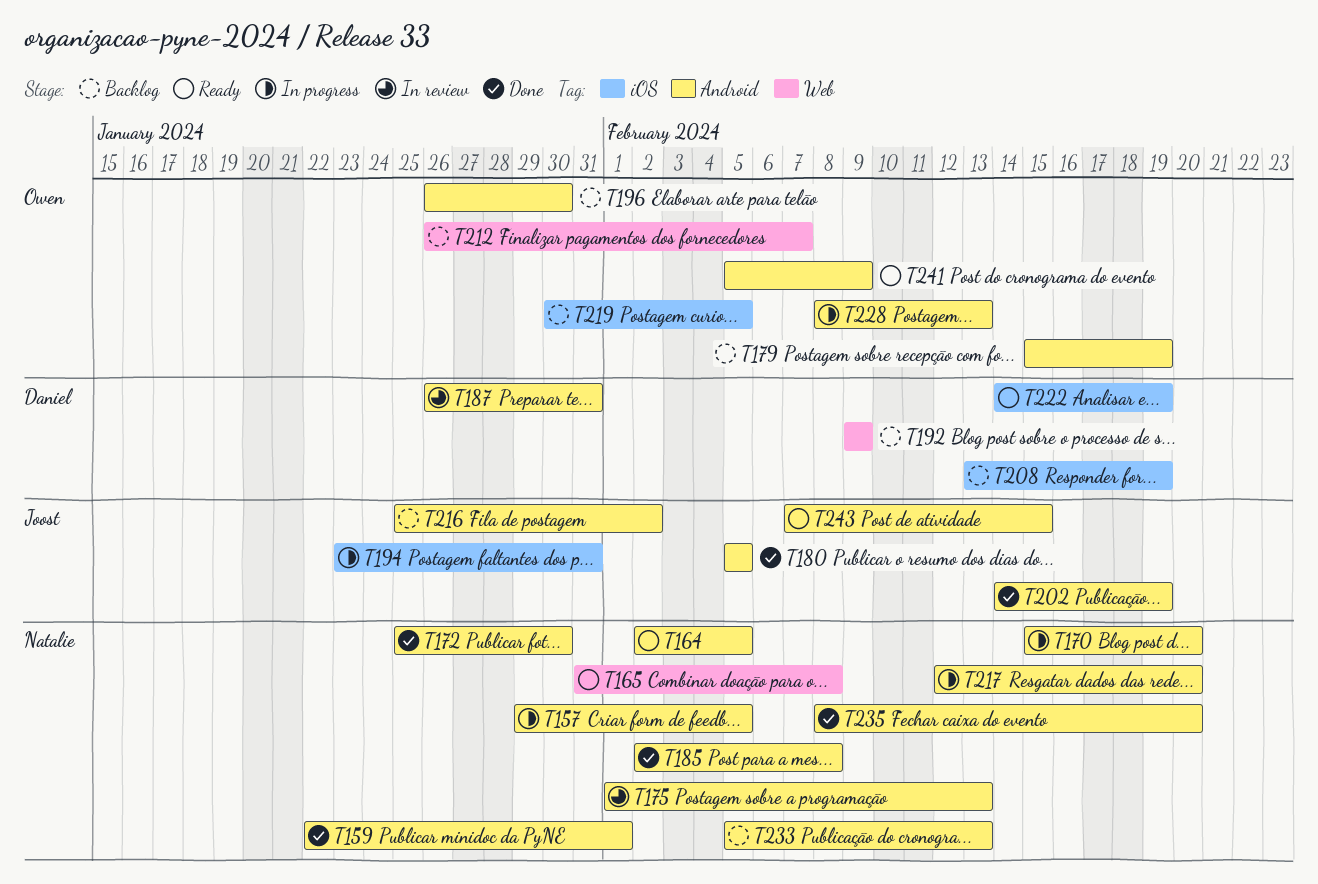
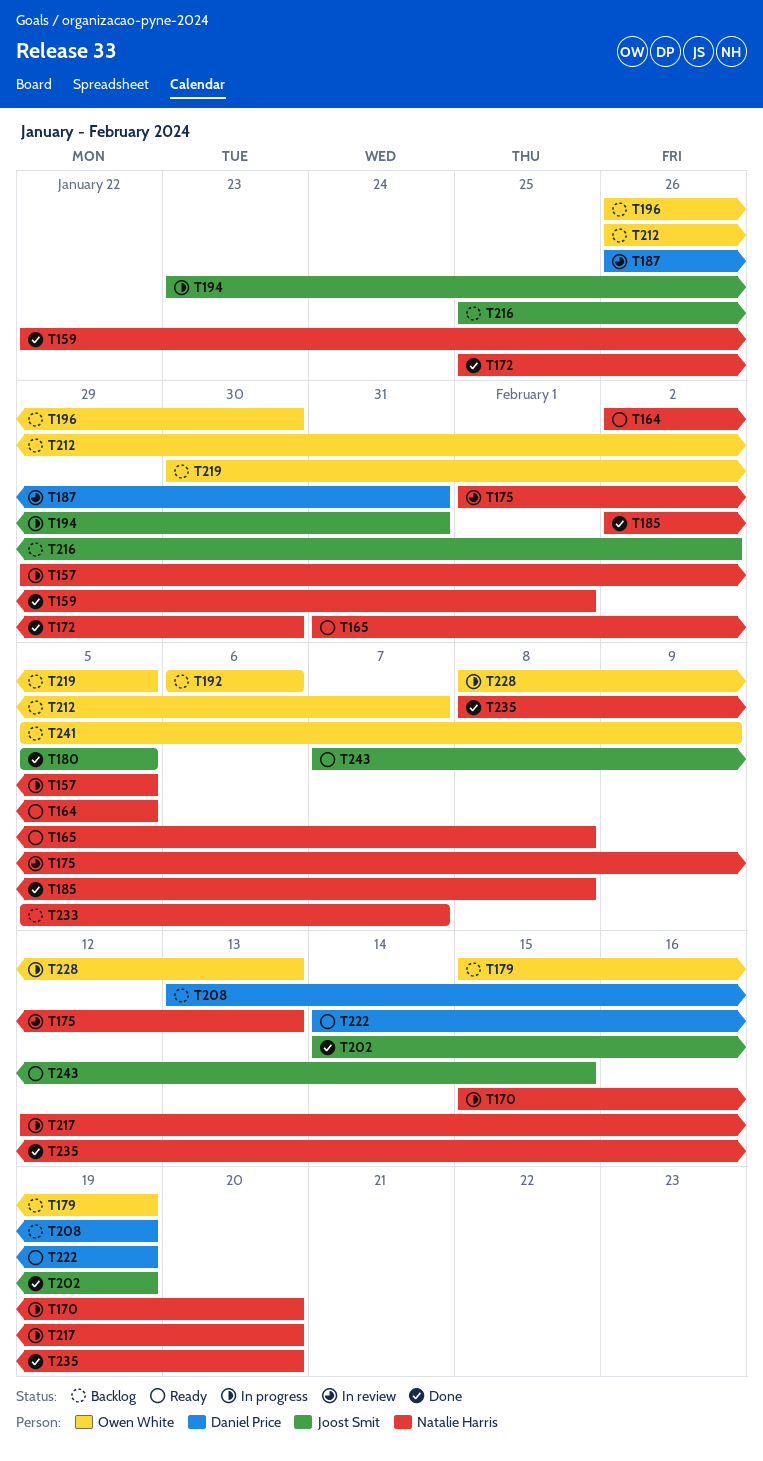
T192, owner: Daniel Price -> Owen White
T192, start: Feb 9 -> Feb 6
T192, due: Feb 9 -> Feb 6
T233, due: Feb 13 -> Feb 7
T241, status: Ready -> Backlog

